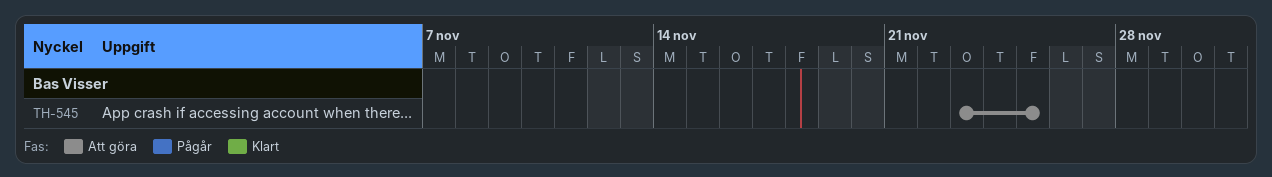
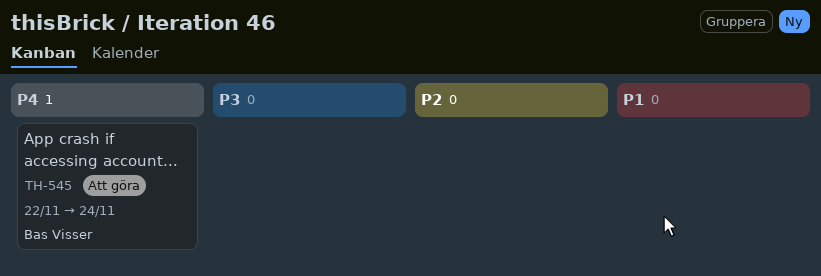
TH-545, start: Nov 23 -> Nov 22
TH-545, due: Nov 25 -> Nov 24

